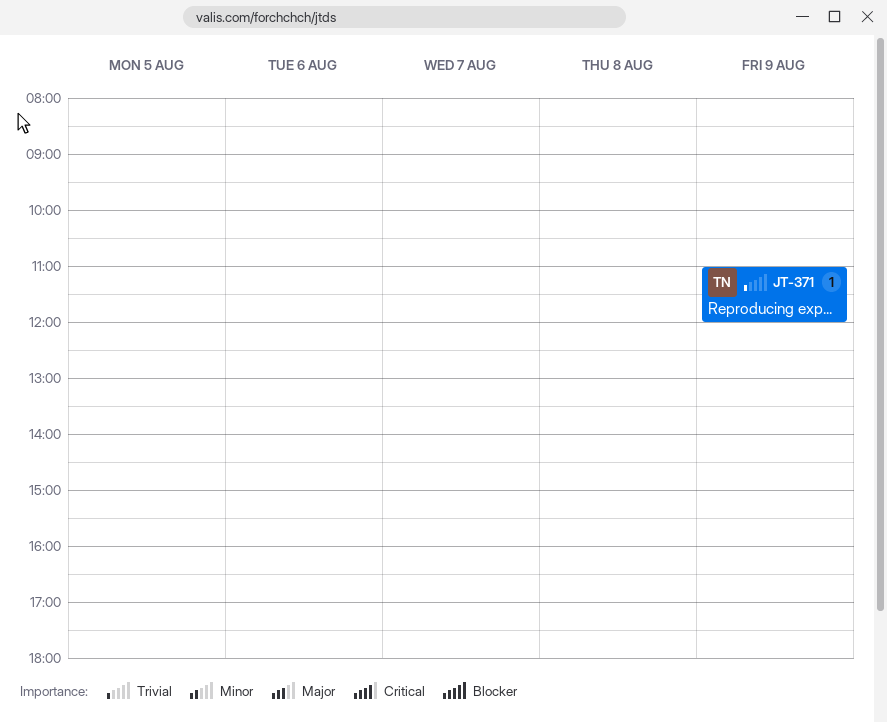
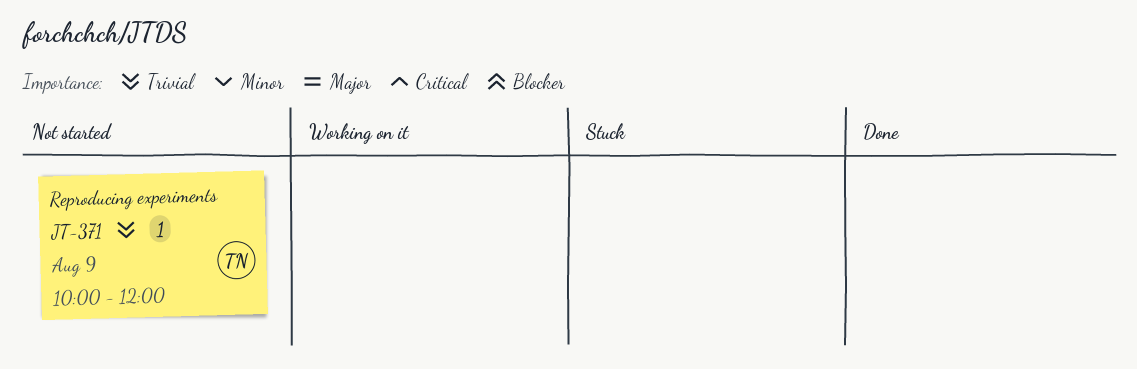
JT-371, begins: 11:00 -> 10:00

